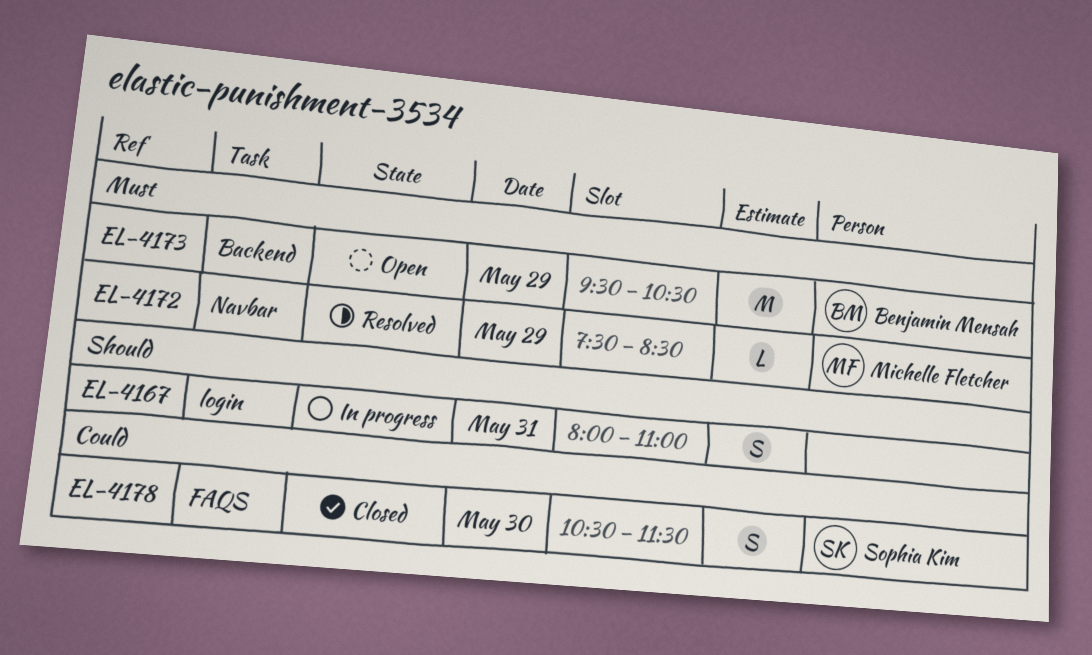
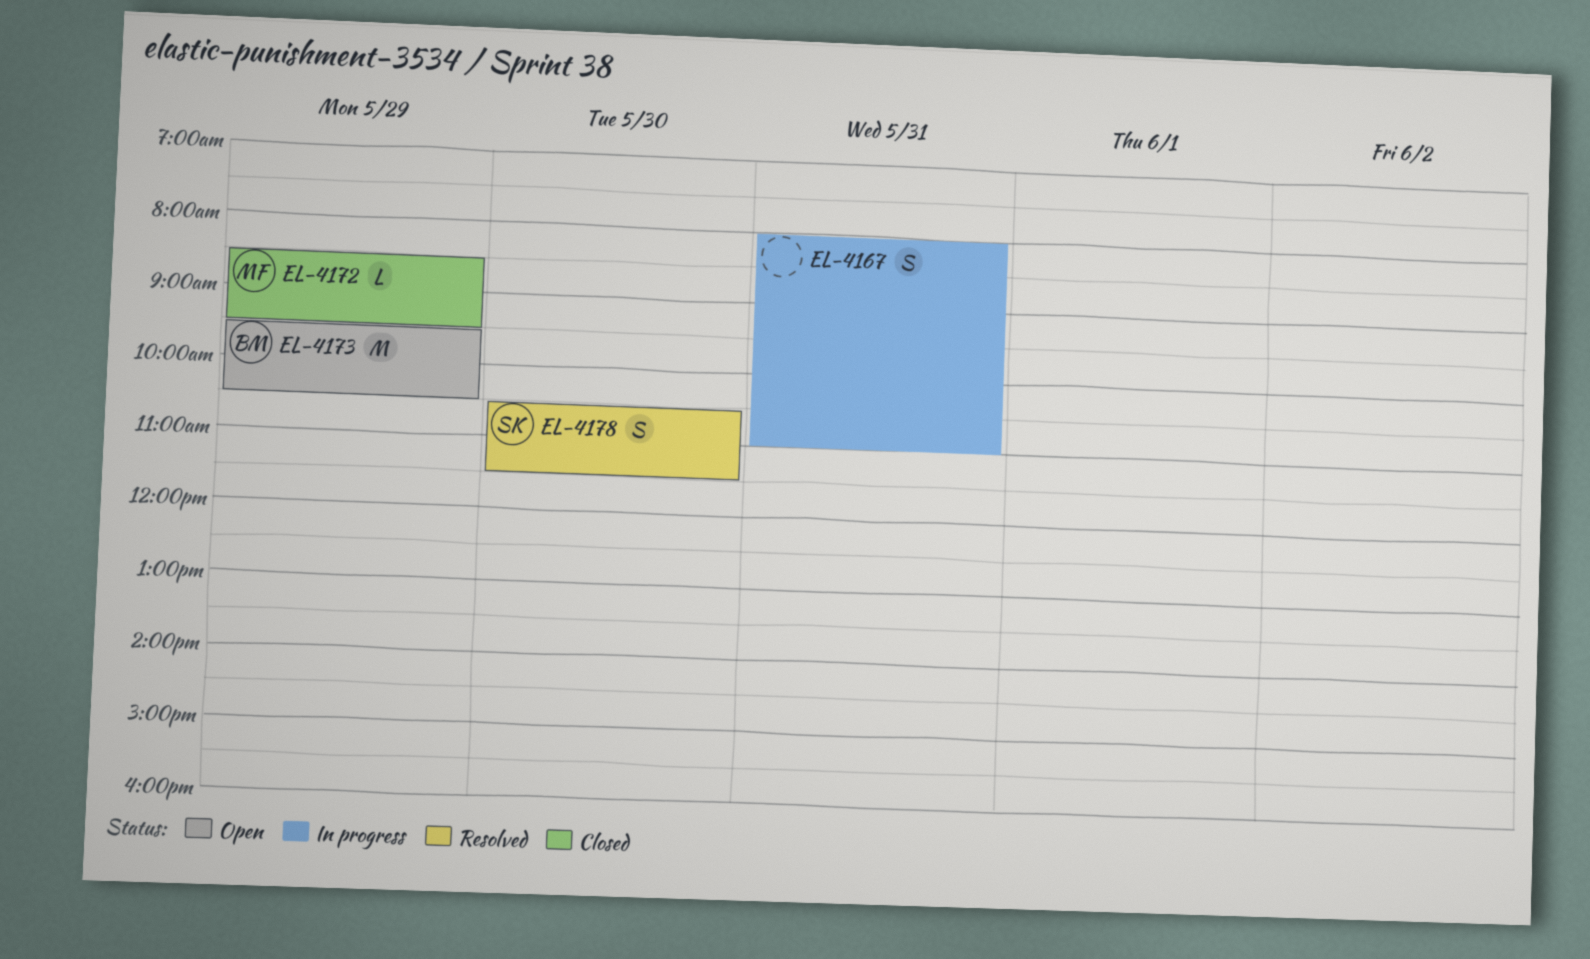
EL-4172, status: Resolved -> Closed
EL-4172, begins: 07:30 -> 08:30
EL-4172, ends: 08:30 -> 09:30
EL-4178, status: Closed -> Resolved

